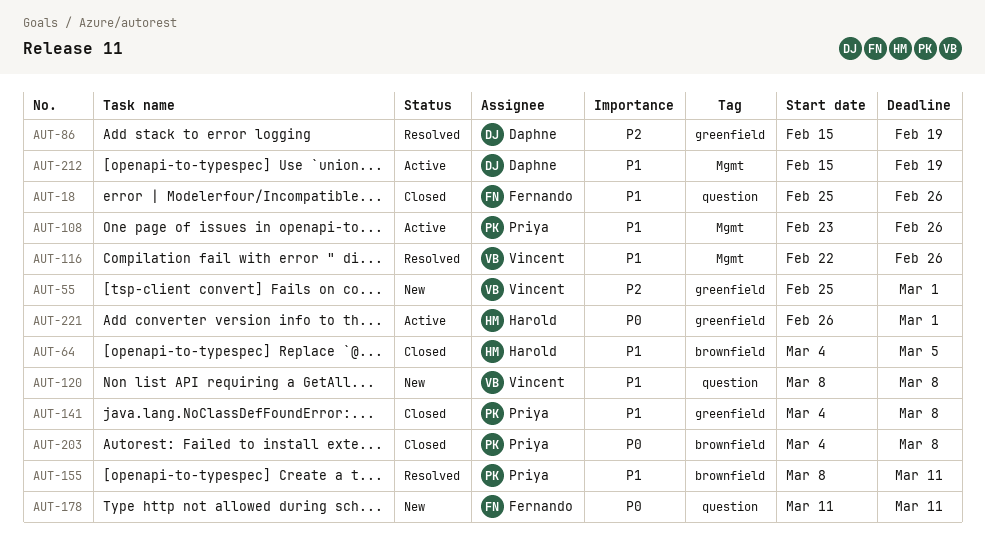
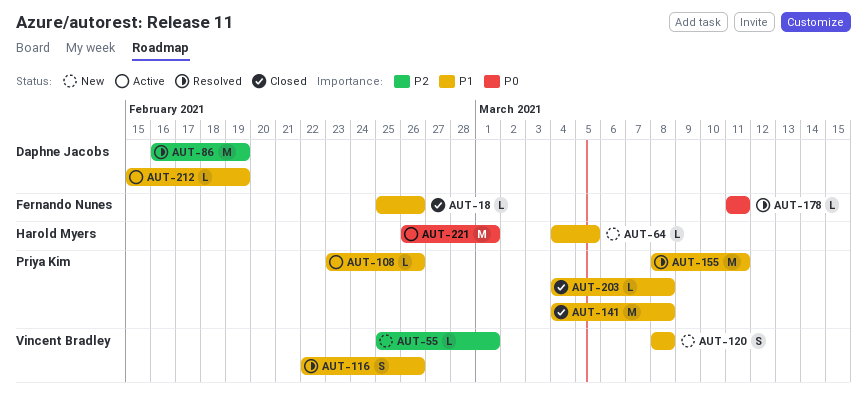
AUT-64, status: Closed -> New
AUT-86, start: Feb 15 -> Feb 16
AUT-178, status: New -> Resolved
AUT-203, priority: P0 -> P1

